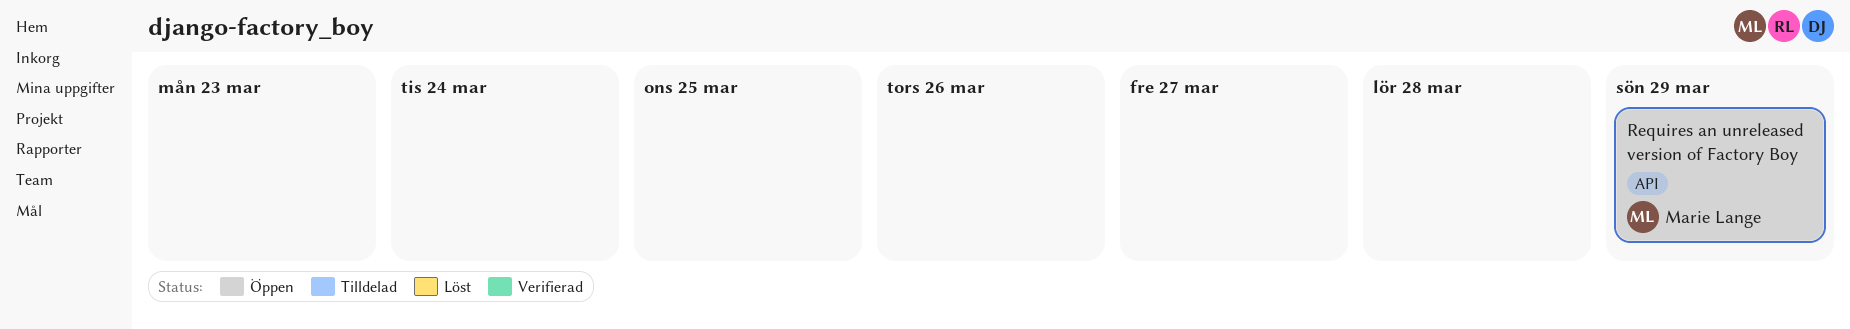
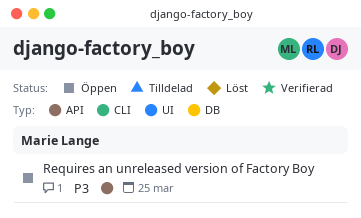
Requires an unreleased version of Factory Boy, due: Mar 29 -> Mar 25

